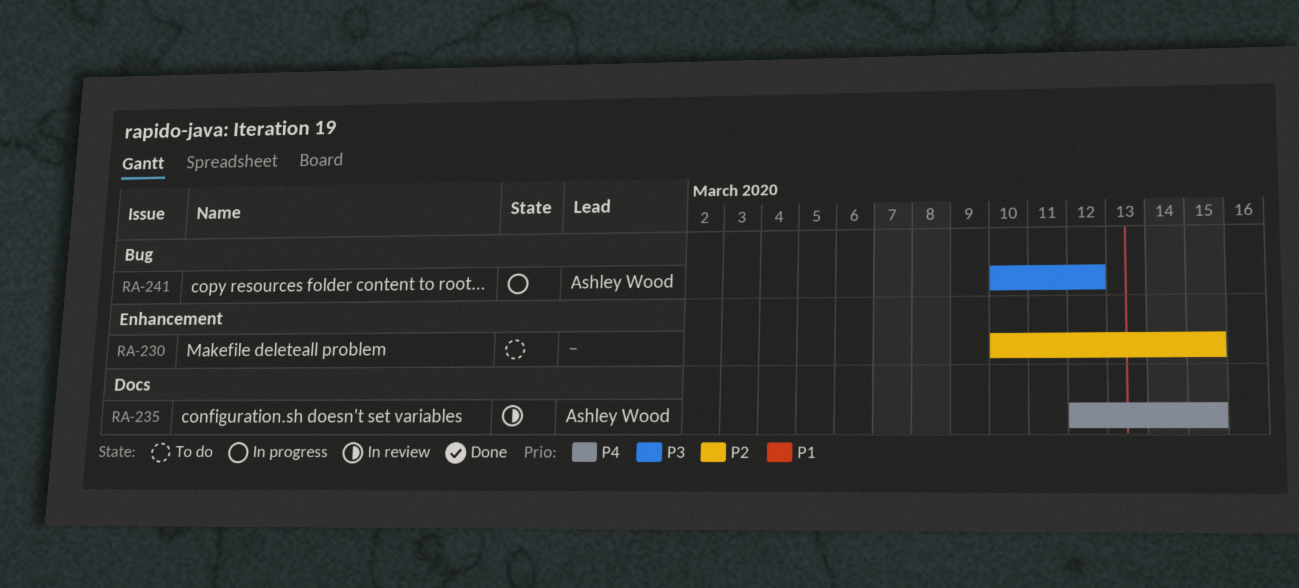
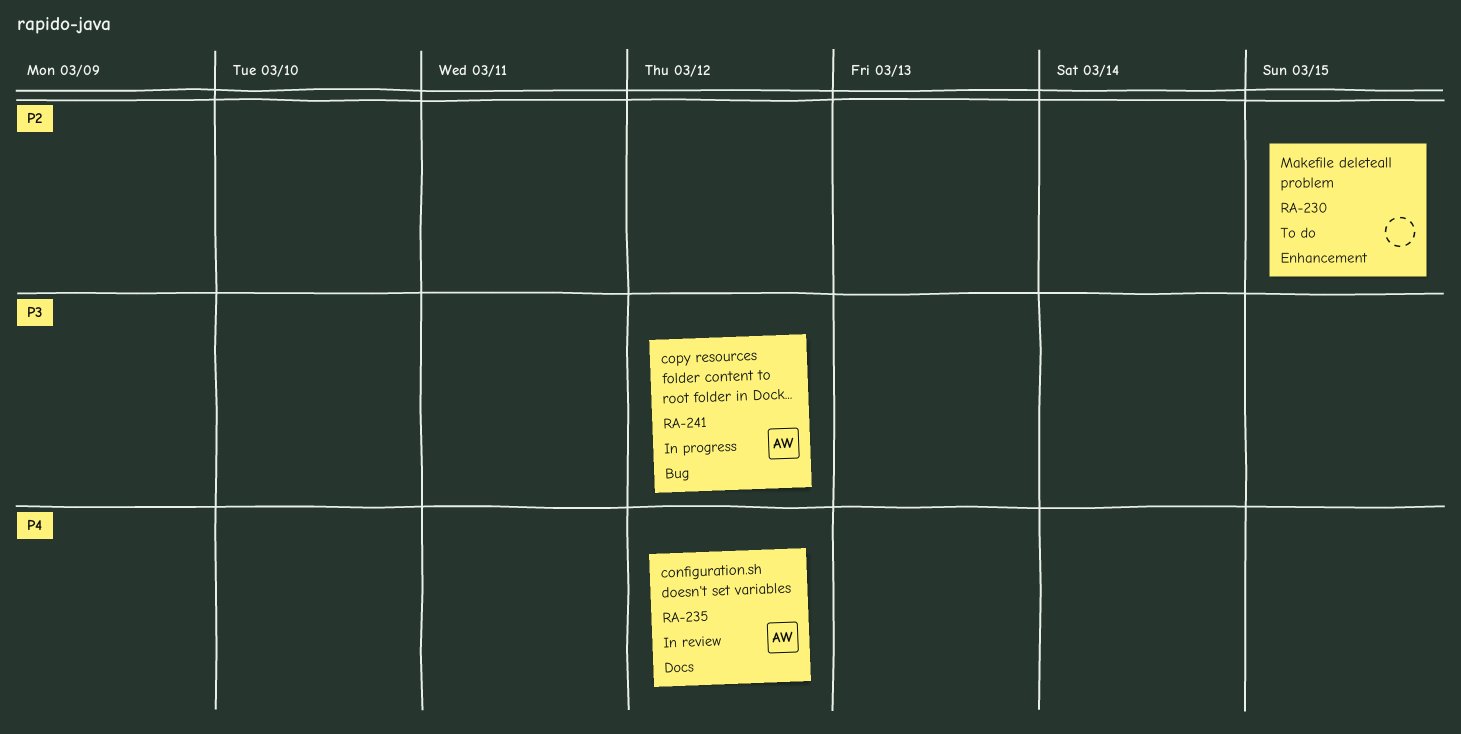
RA-235, due: Mar 15 -> Mar 12

